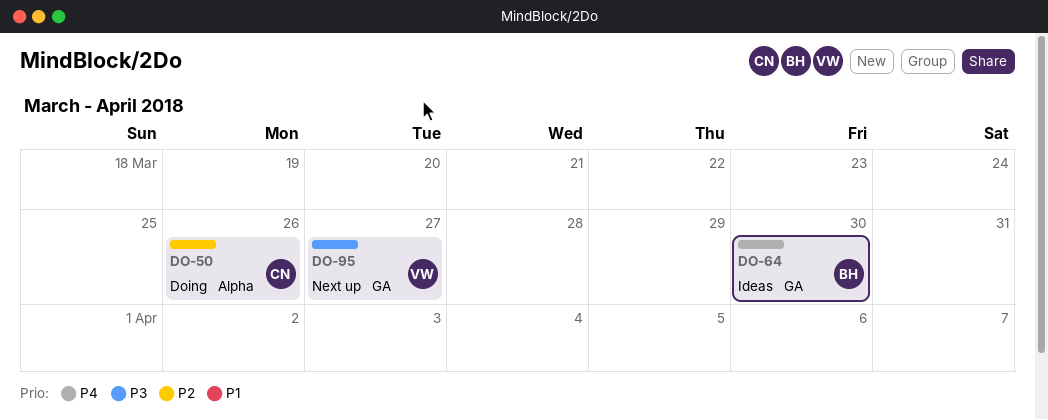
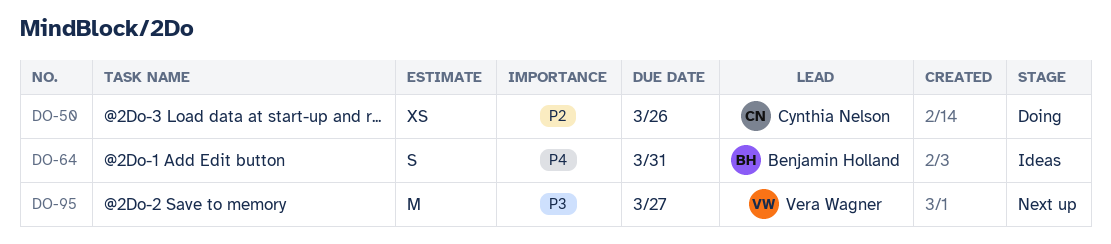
DO-64, due: Mar 30 -> Mar 31

